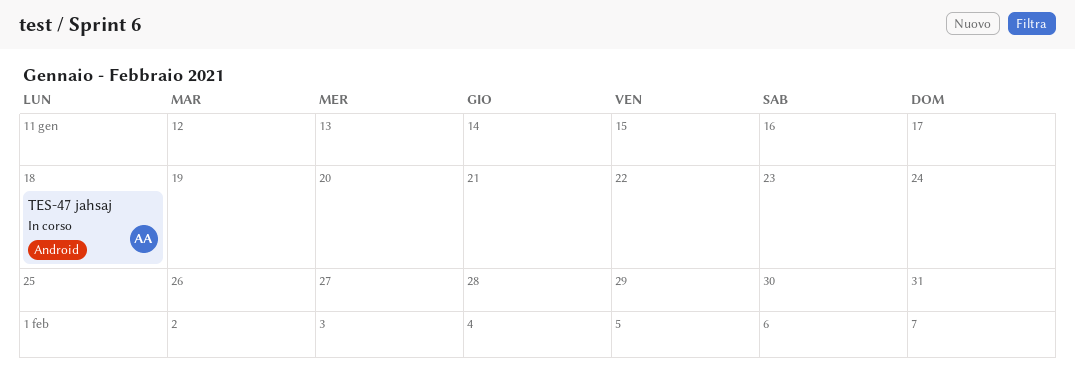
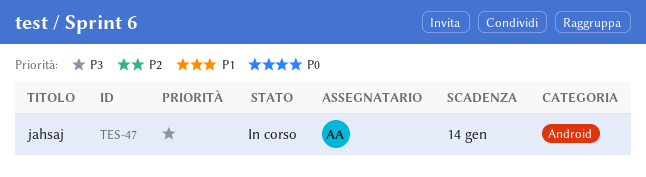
TES-47, due: Jan 18 -> Jan 14

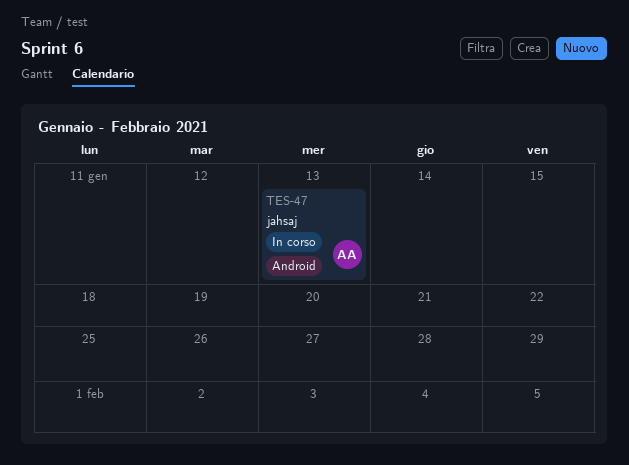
TES-47, due: Jan 14 -> Jan 13

